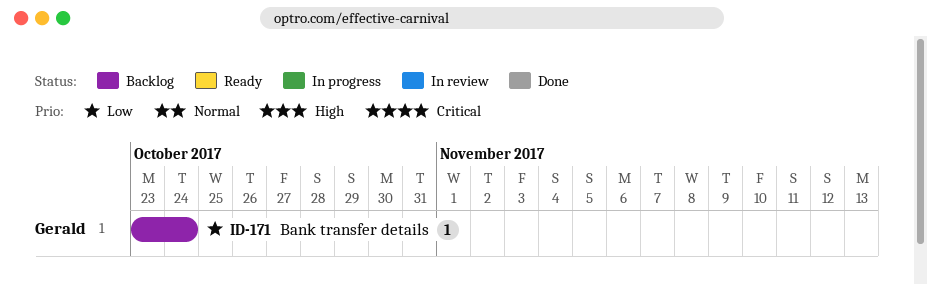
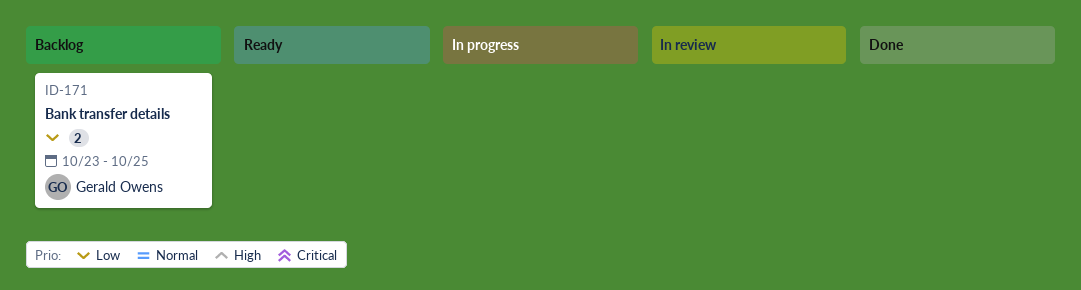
ID-171, estimate: 1 -> 2
ID-171, due: Oct 24 -> Oct 25

